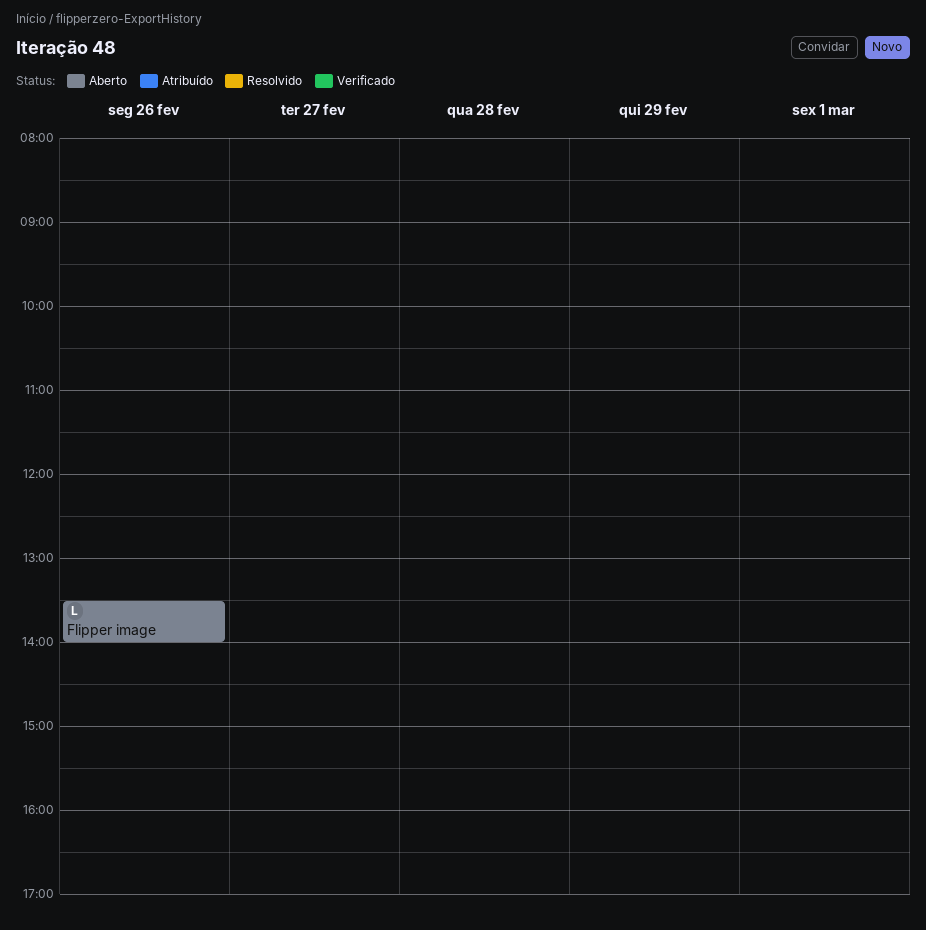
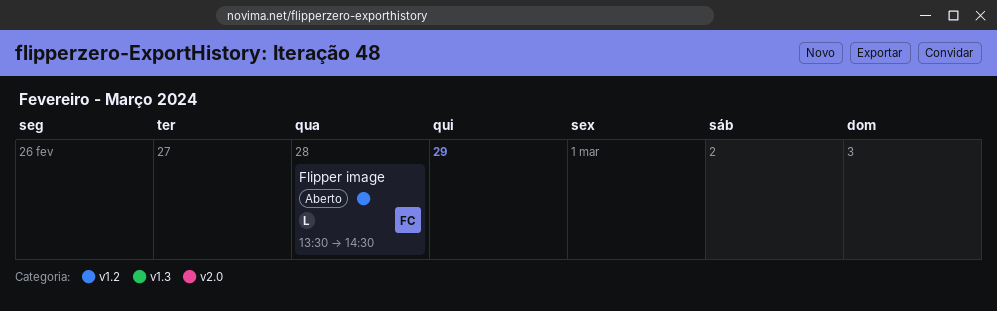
Flipper image, day: Feb 26 -> Feb 28
Flipper image, ends: 14:00 -> 14:30

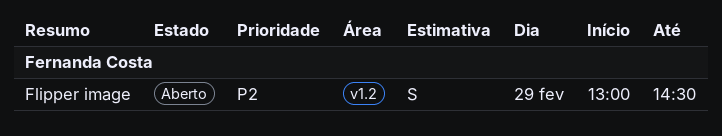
Flipper image, estimate: L -> S
Flipper image, day: Feb 28 -> Feb 29
Flipper image, begins: 13:30 -> 13:00

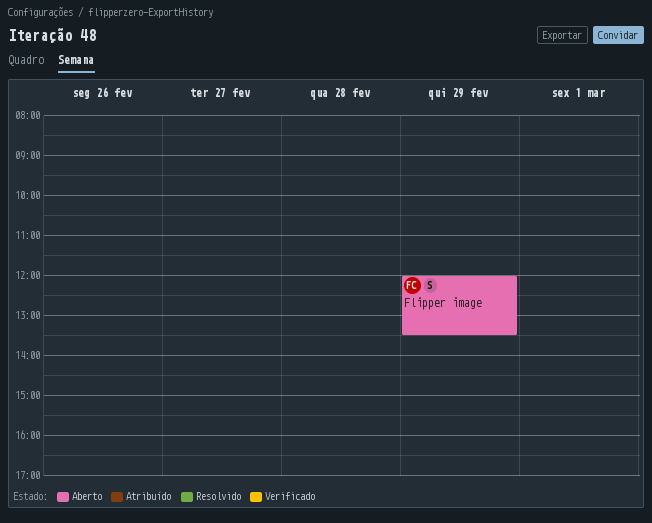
Flipper image, begins: 13:00 -> 12:00
Flipper image, ends: 14:30 -> 13:30

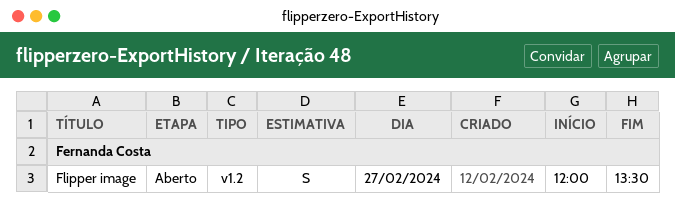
Flipper image, day: Feb 29 -> Feb 27

